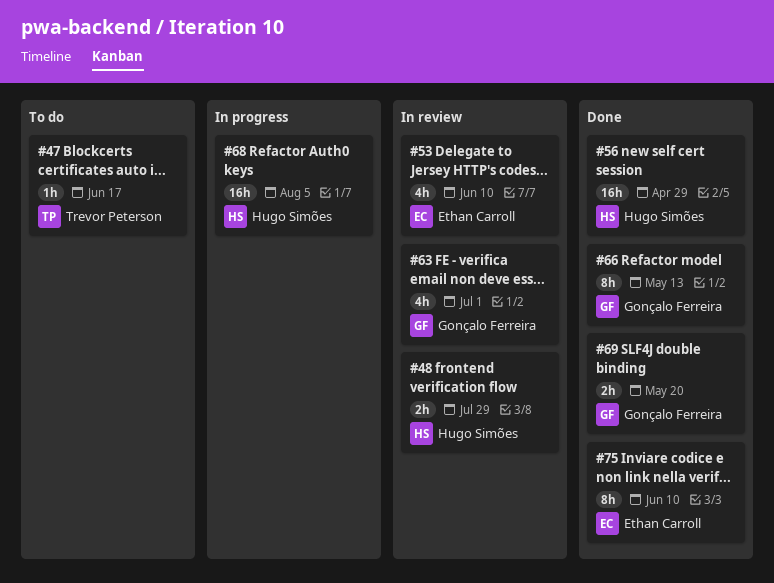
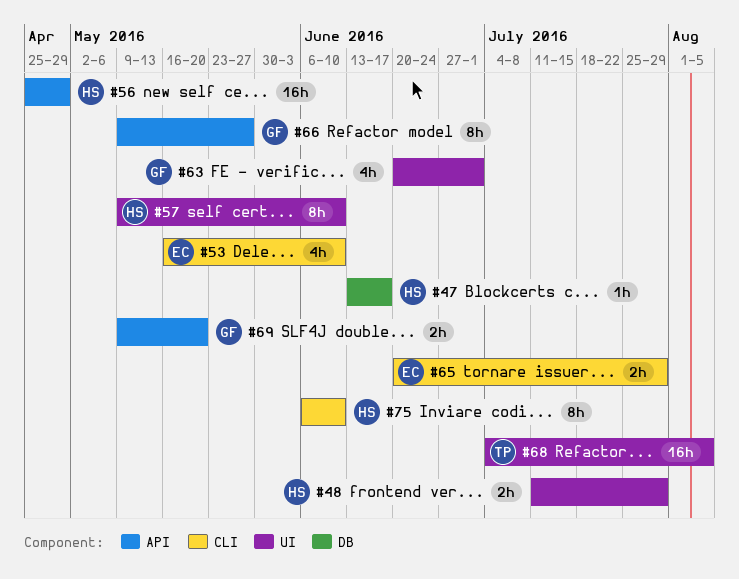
#47, owner: Trevor Peterson -> Hugo Simões
#57: none -> present
#65: none -> present
#66, due: May 13 -> May 27
#68, owner: Hugo Simões -> Trevor Peterson
#75, owner: Ethan Carroll -> Hugo Simões

